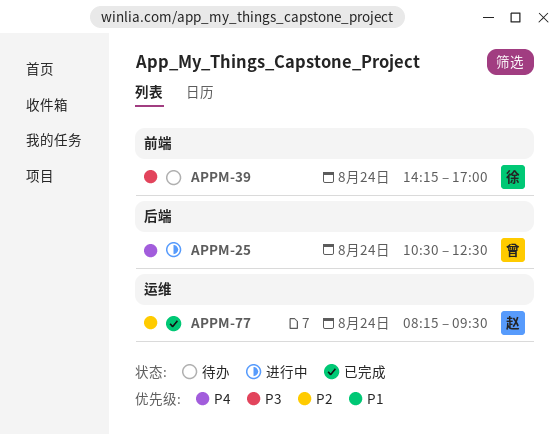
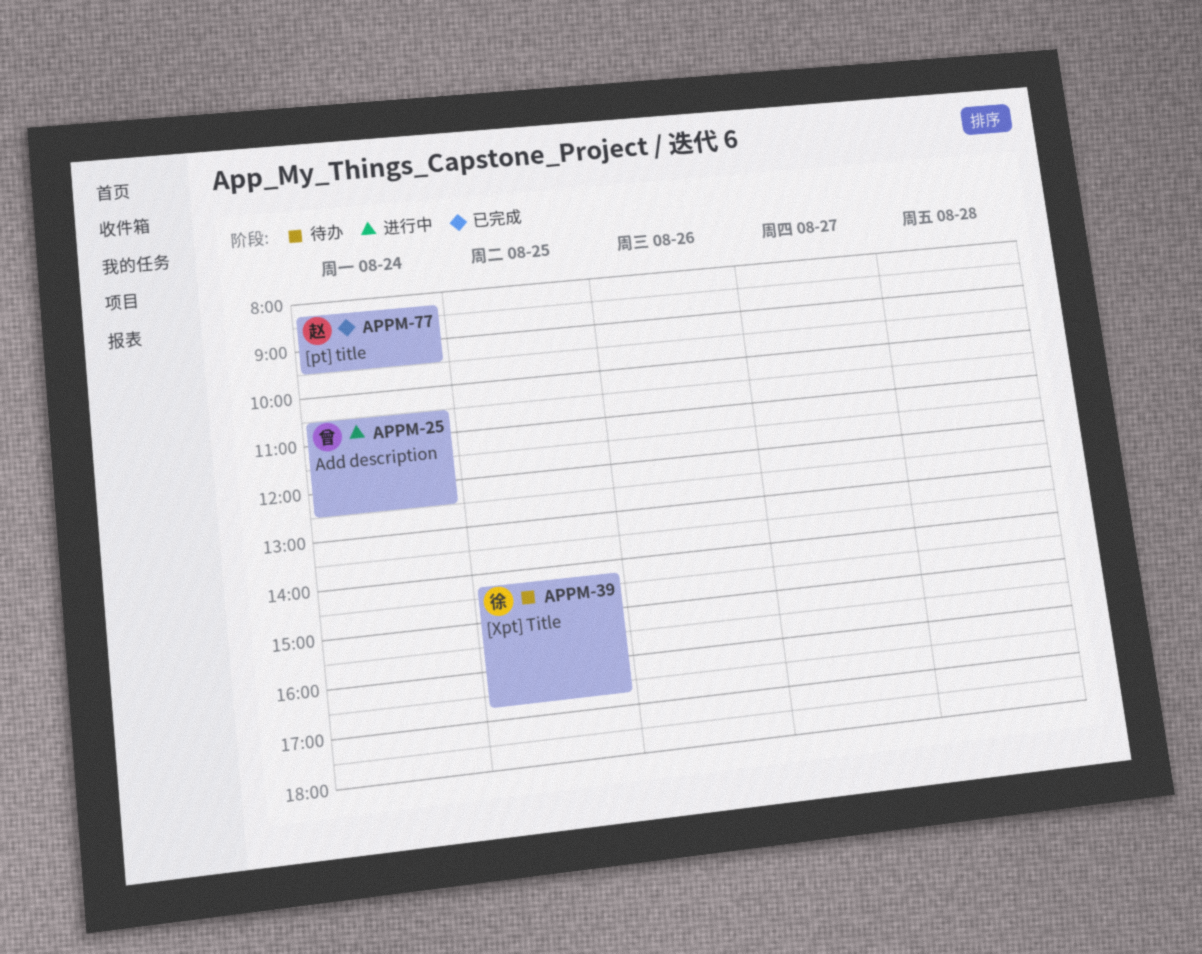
APPM-39, day: Aug 24 -> Aug 25
APPM-39, ends: 17:00 -> 16:45

